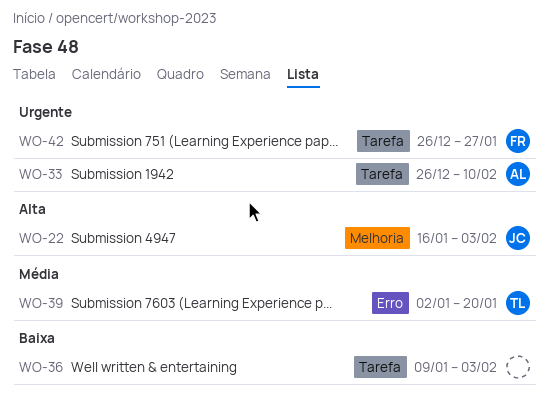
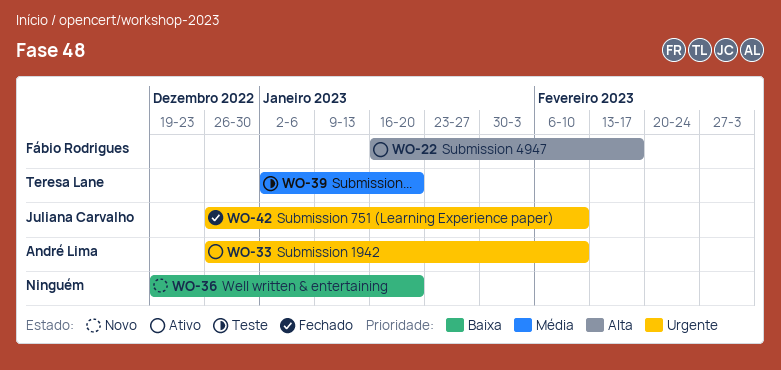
WO-22, owner: Juliana Carvalho -> Fábio Rodrigues
WO-22, due: Feb 3 -> Feb 17
WO-36, start: Jan 9 -> Dec 19
WO-36, due: Feb 3 -> Jan 20
WO-42, owner: Fábio Rodrigues -> Juliana Carvalho
WO-42, due: Jan 27 -> Feb 10

